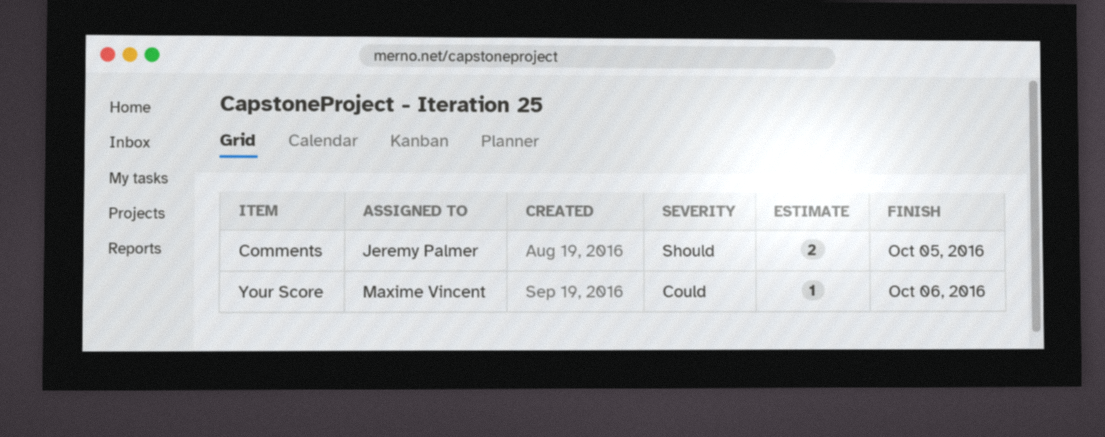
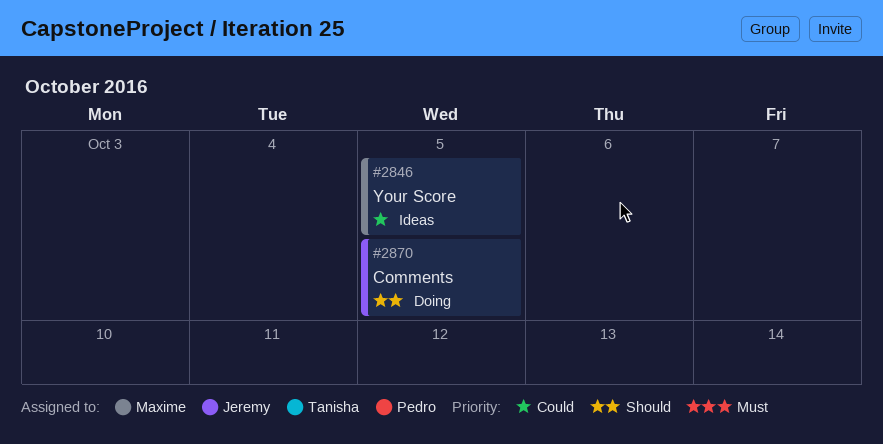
Your Score, due: Oct 6 -> Oct 5

